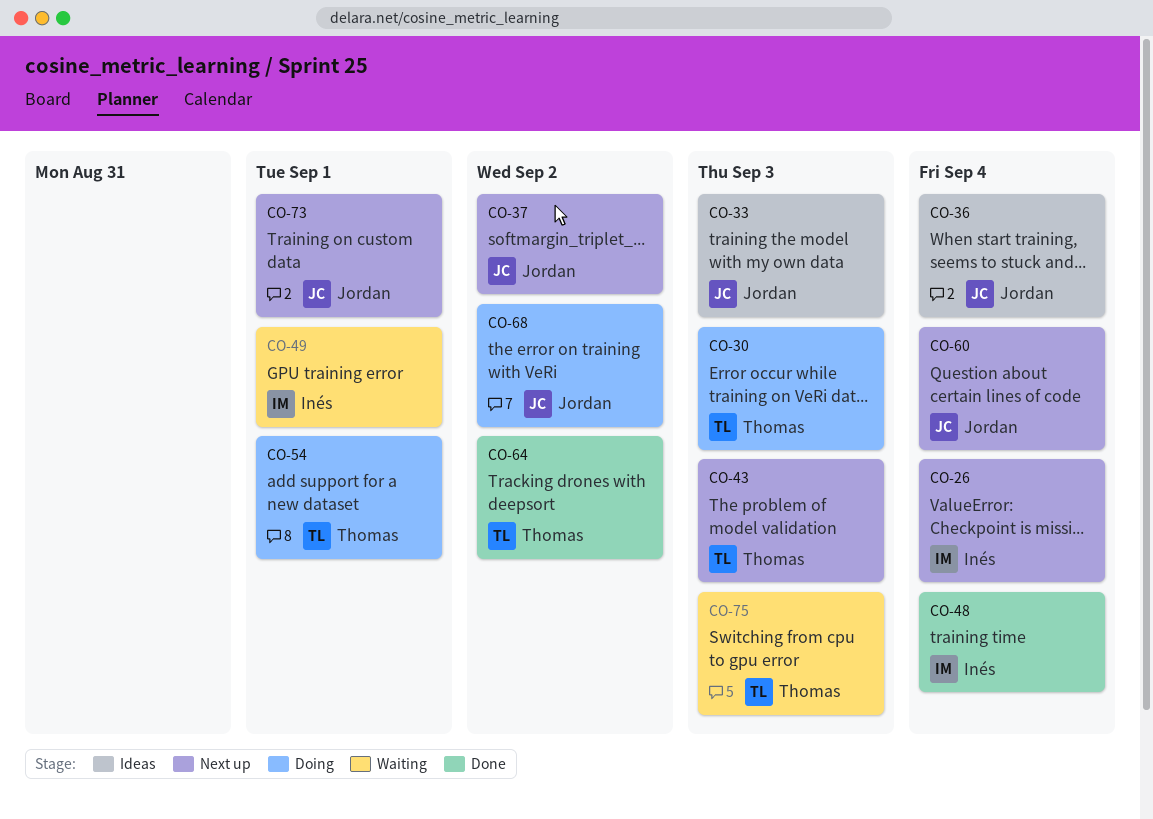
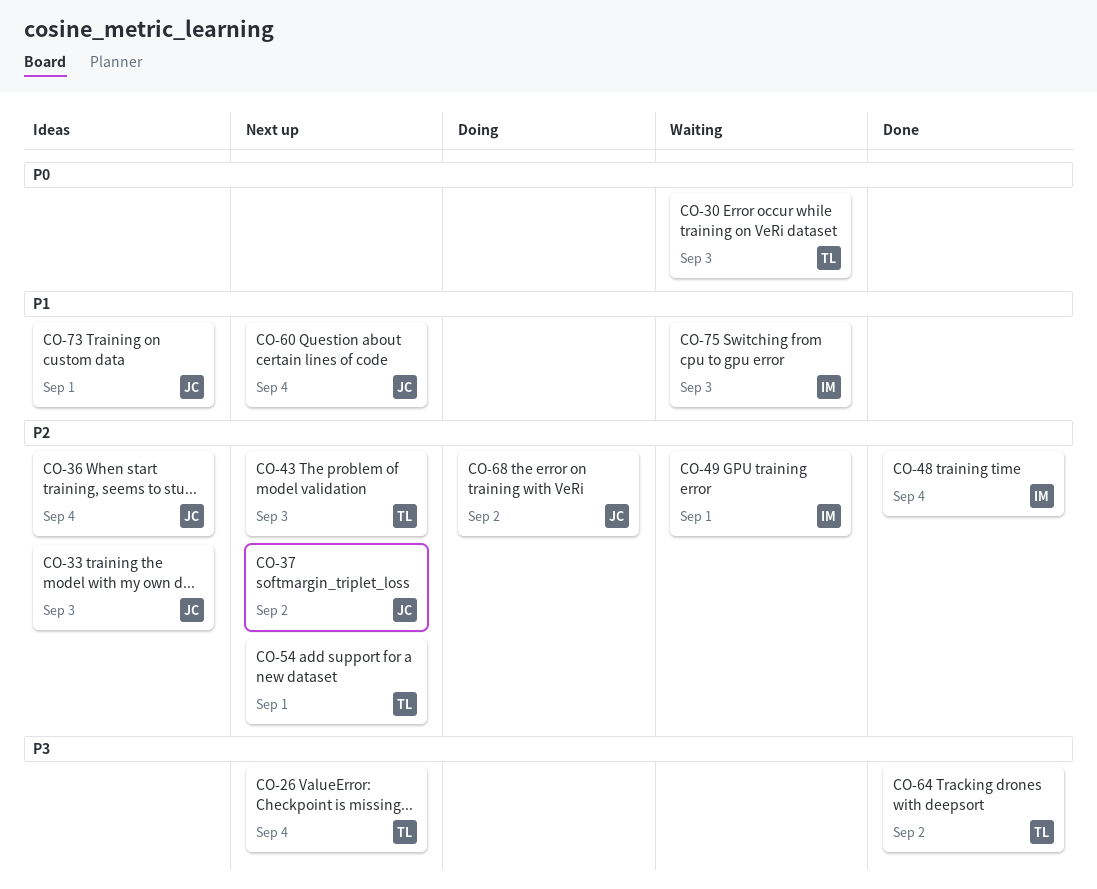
CO-26, owner: Inés -> Thomas
CO-30, status: Doing -> Waiting
CO-54, status: Doing -> Next up
CO-73, status: Next up -> Ideas
CO-75, owner: Thomas -> Inés

